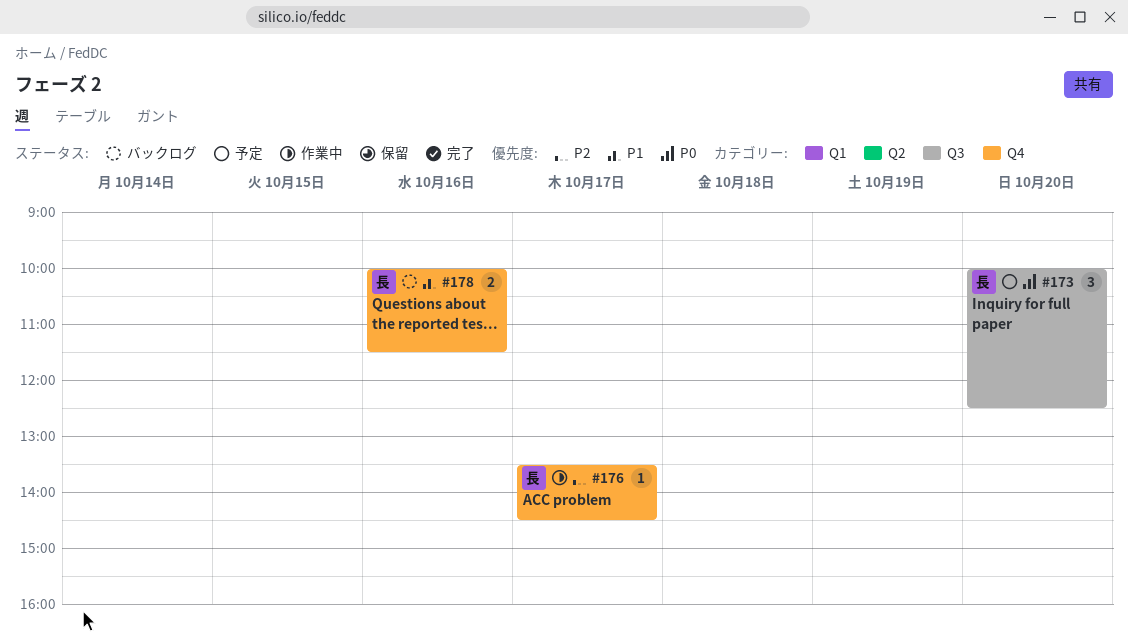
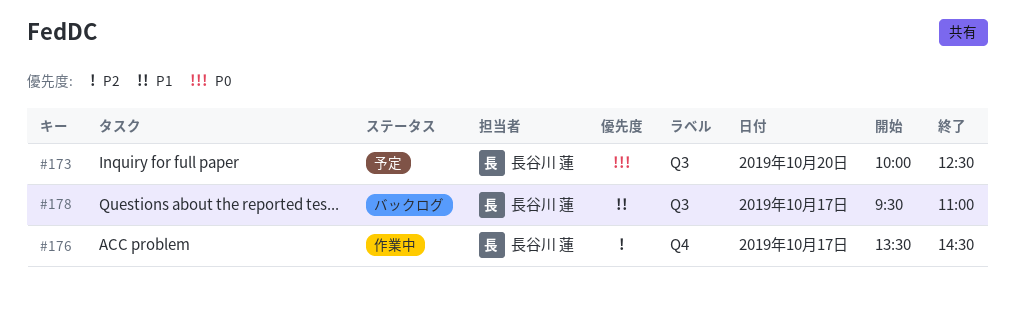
#178, label: Q4 -> Q3
#178, day: Oct 16 -> Oct 17
#178, begins: 10:00 -> 09:30
#178, ends: 11:30 -> 11:00

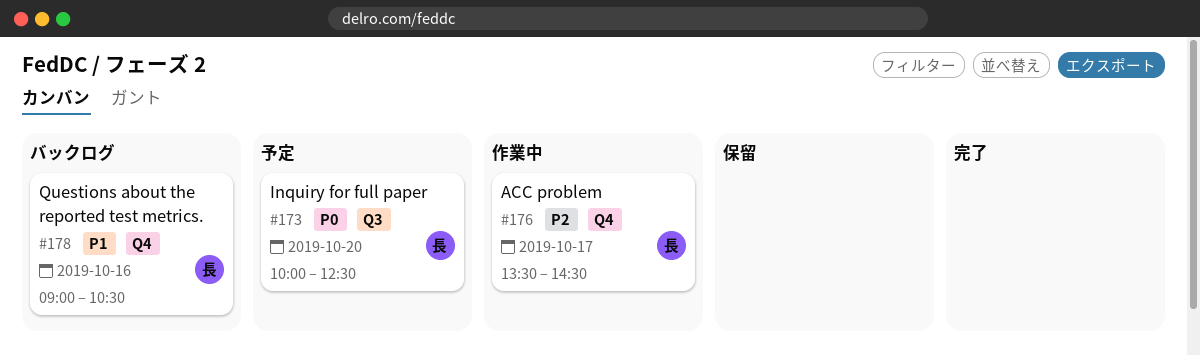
#178, label: Q3 -> Q4
#178, day: Oct 17 -> Oct 16
#178, begins: 09:30 -> 09:00
#178, ends: 11:00 -> 10:30

